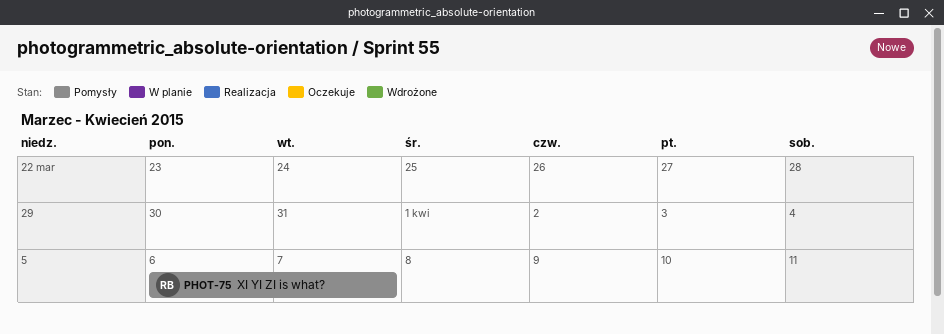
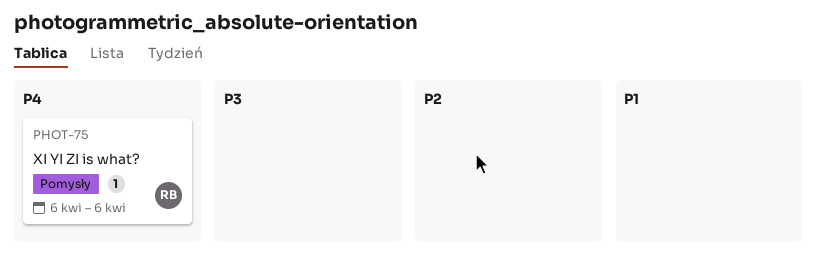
PHOT-75, due: Apr 7 -> Apr 6

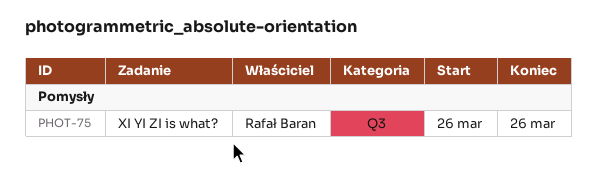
PHOT-75, start: Apr 6 -> Mar 26
PHOT-75, due: Apr 6 -> Mar 26

